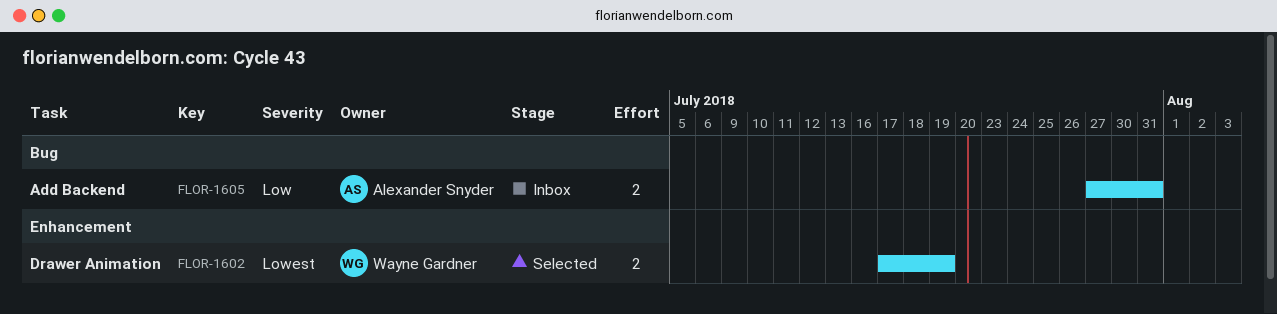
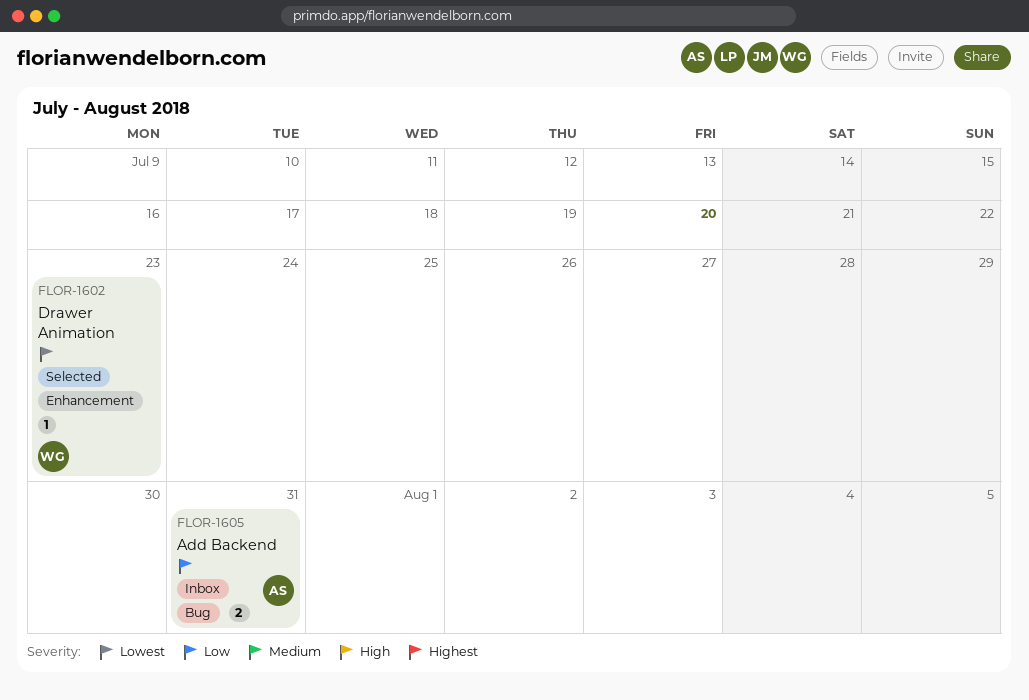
FLOR-1602, estimate: 2 -> 1
FLOR-1602, due: Jul 19 -> Jul 23

